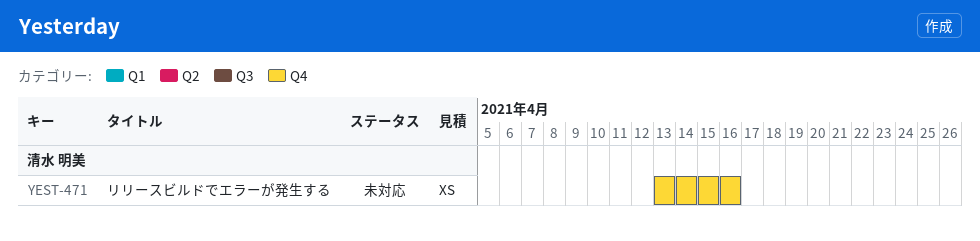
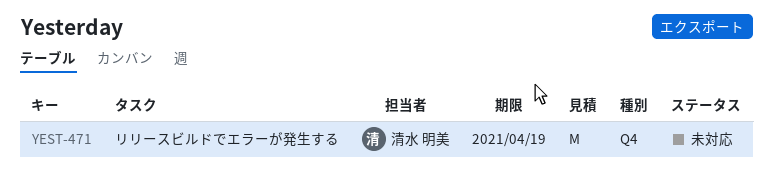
YEST-471, estimate: XS -> M
YEST-471, due: Apr 16 -> Apr 19

